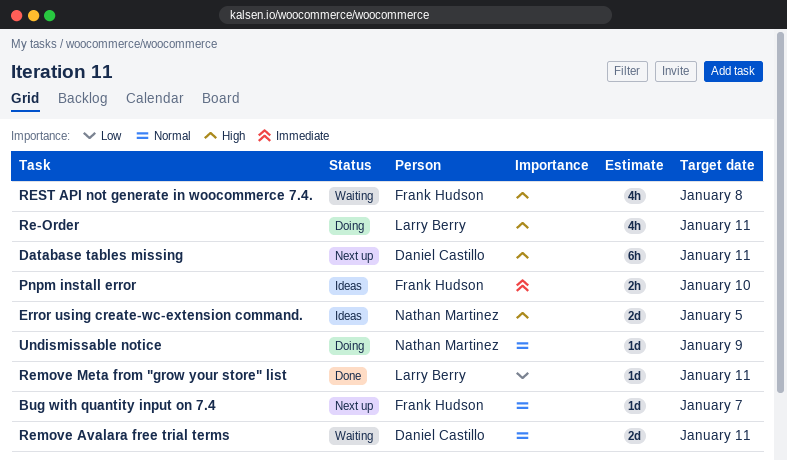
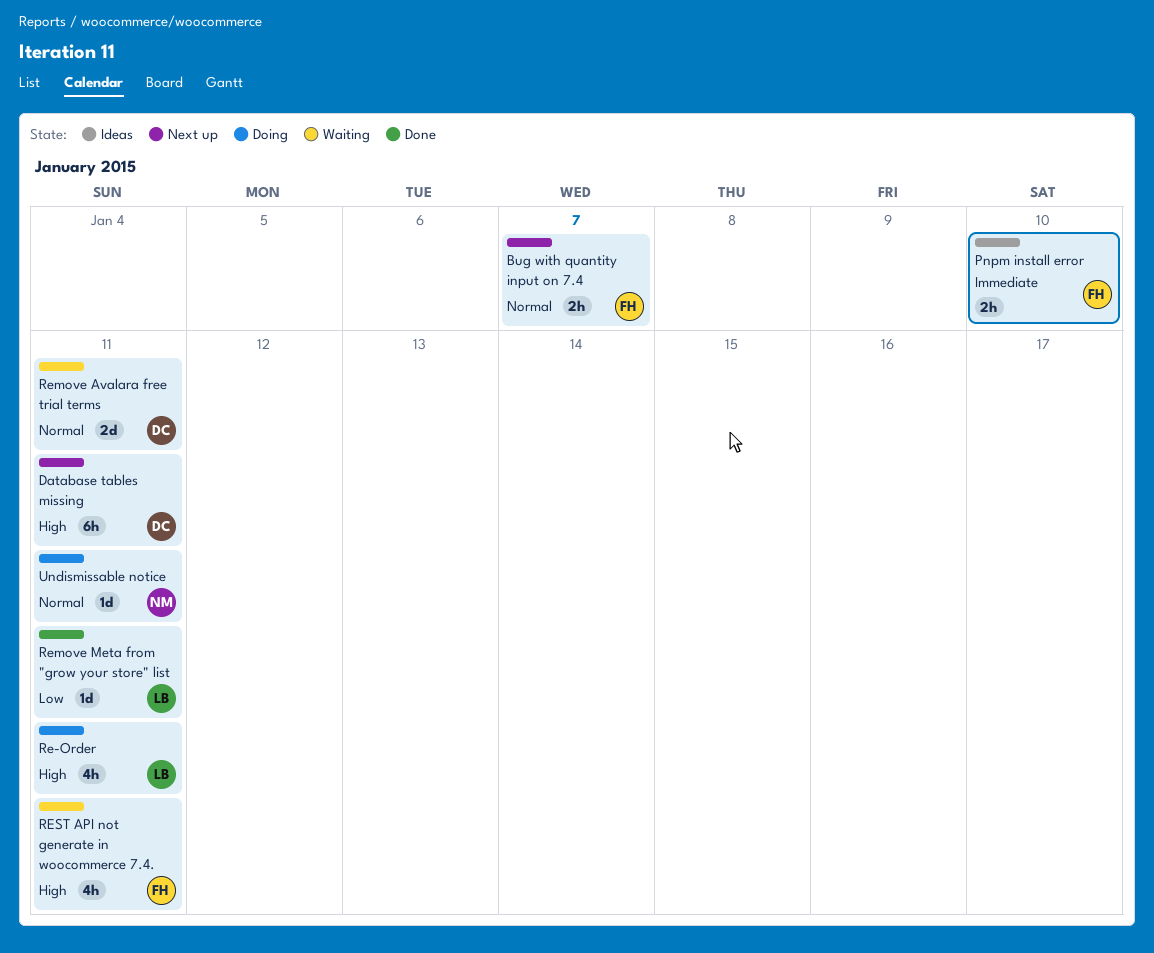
Bug with quantity input on 7.4, estimate: 1d -> 2h
Error using create-wc-extension command.: present -> none
REST API not generate in woocommerce 7.4., due: Jan 8 -> Jan 11
Undismissable notice, due: Jan 9 -> Jan 11

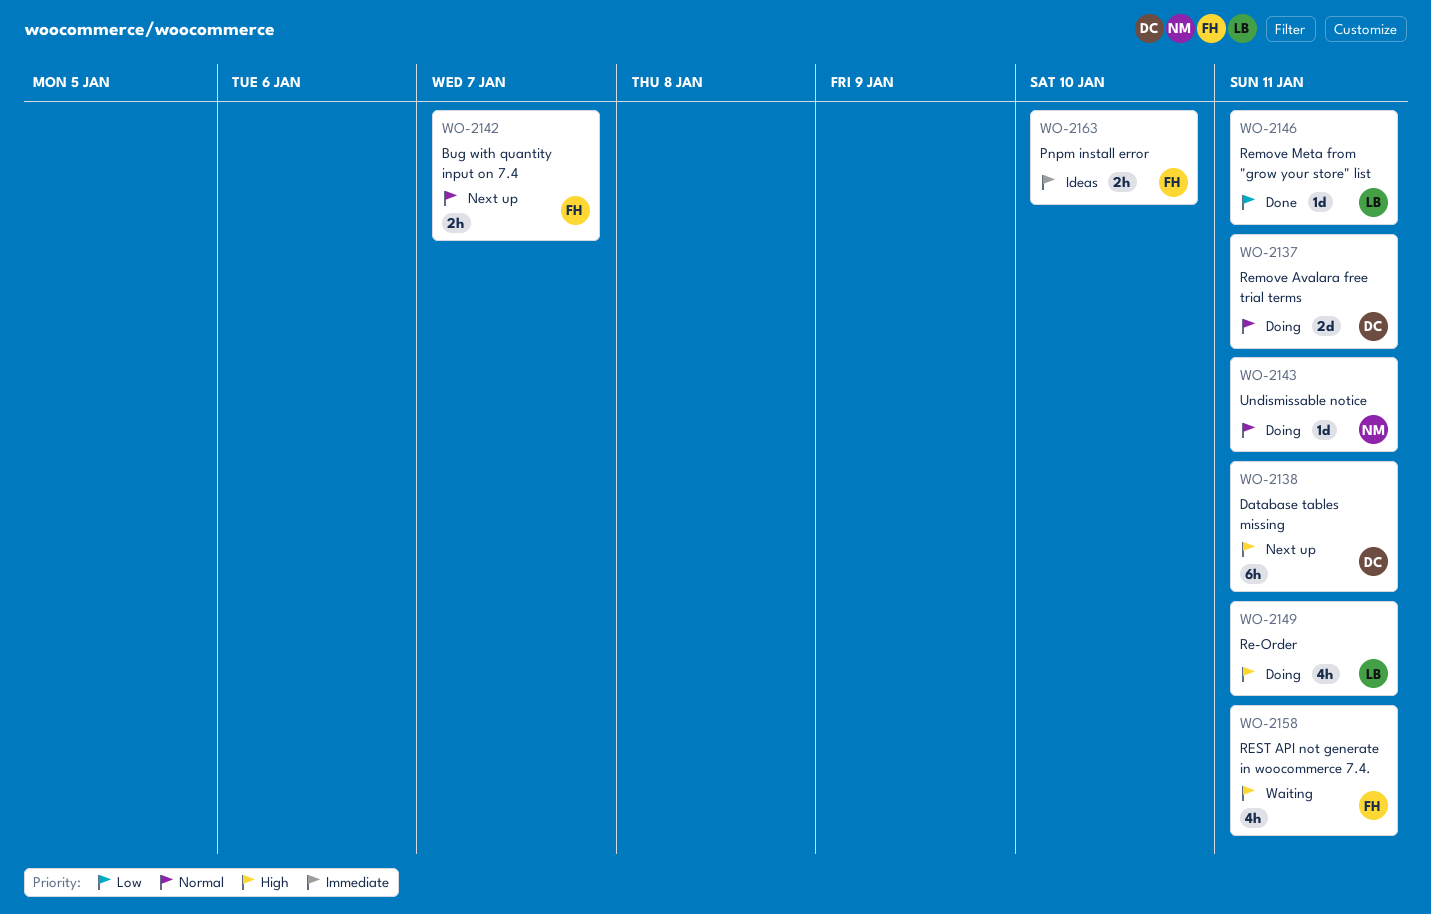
Remove Avalara free trial terms, status: Waiting -> Doing

